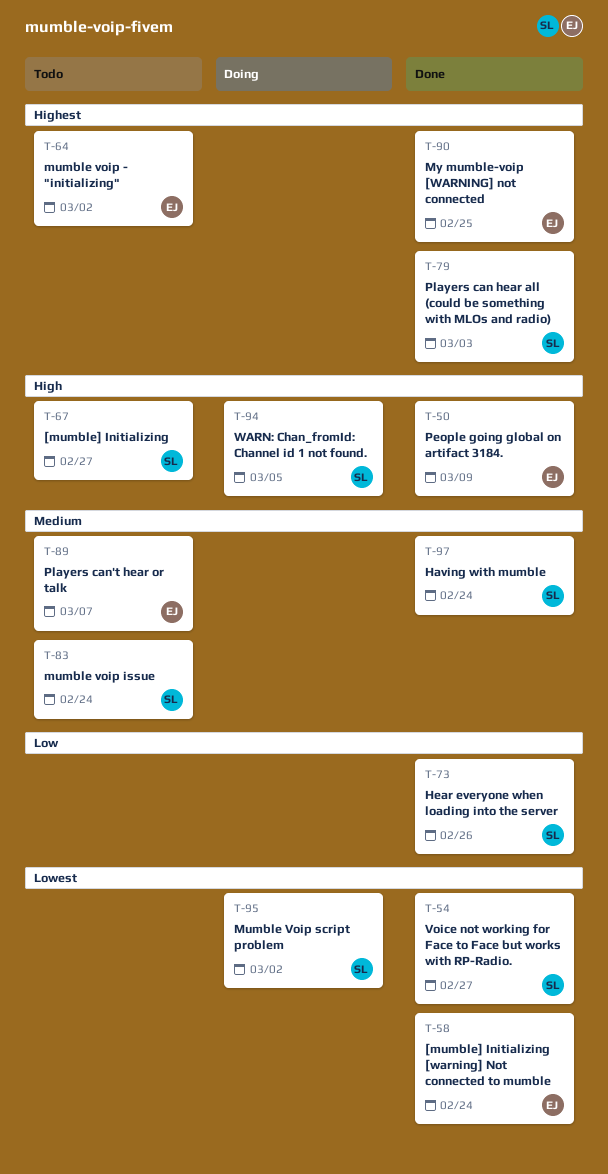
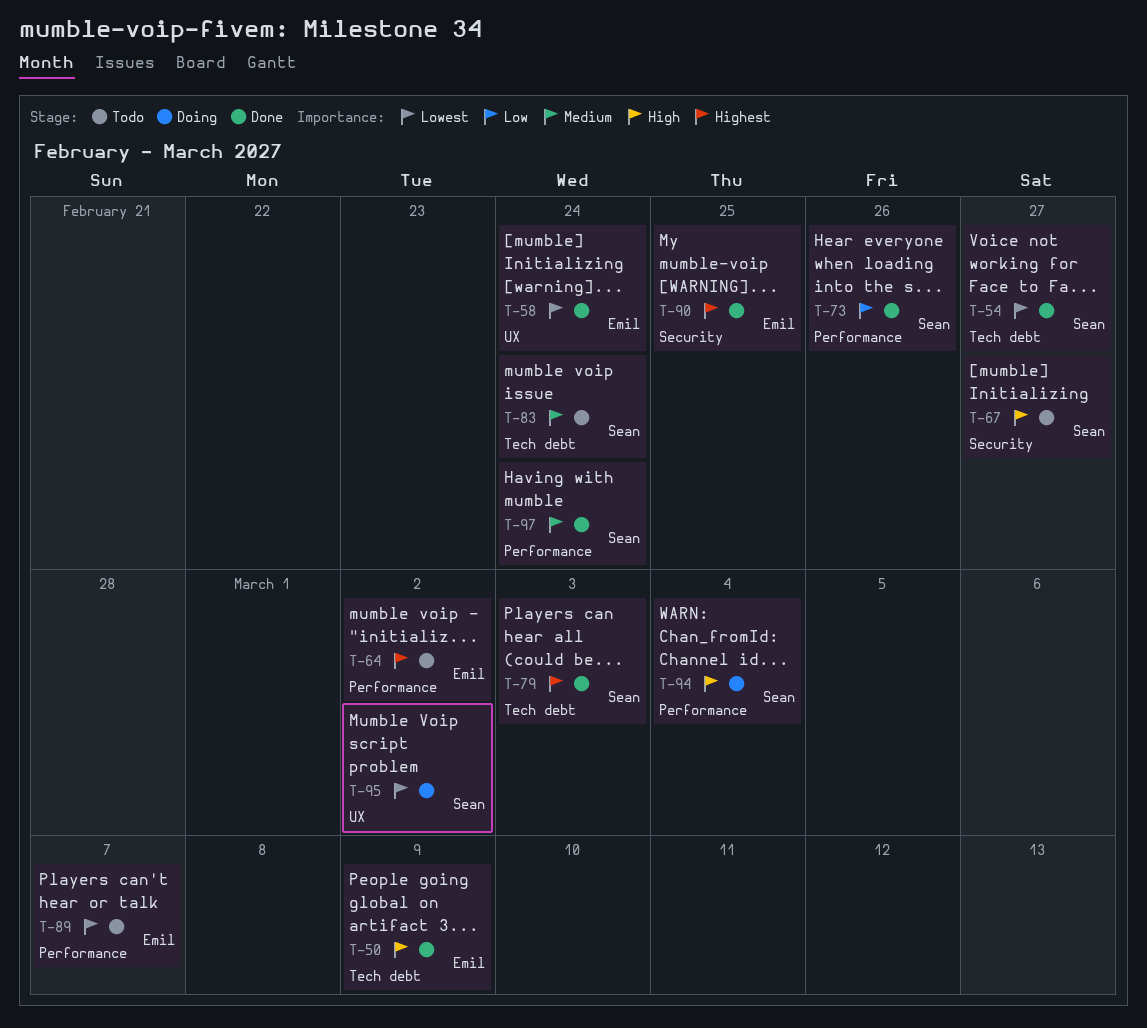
T-89, priority: Medium -> Lowest
T-94, due: Mar 5 -> Mar 4

